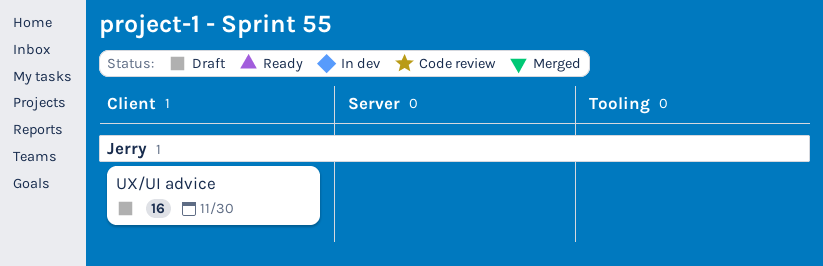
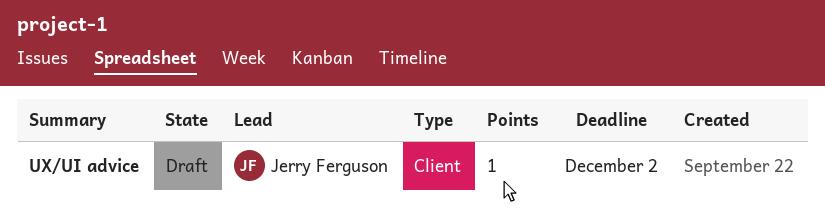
UX/UI advice, estimate: 16 -> 1
UX/UI advice, due: Nov 30 -> Dec 2

